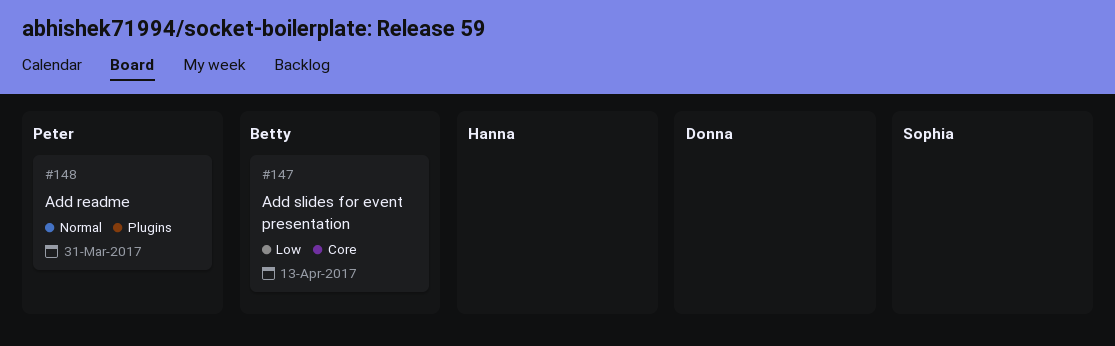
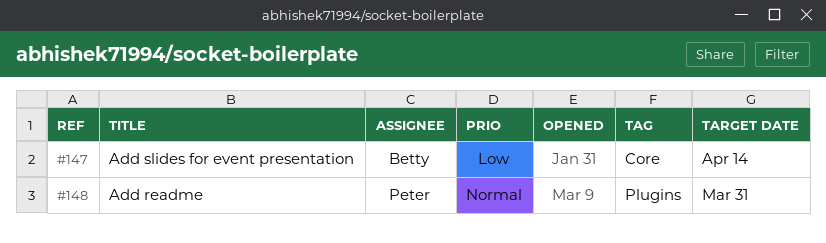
#147, due: Apr 13 -> Apr 14

